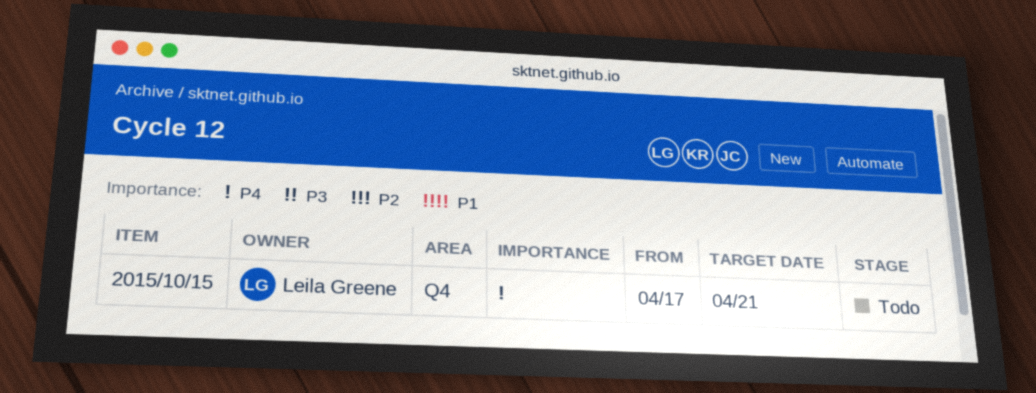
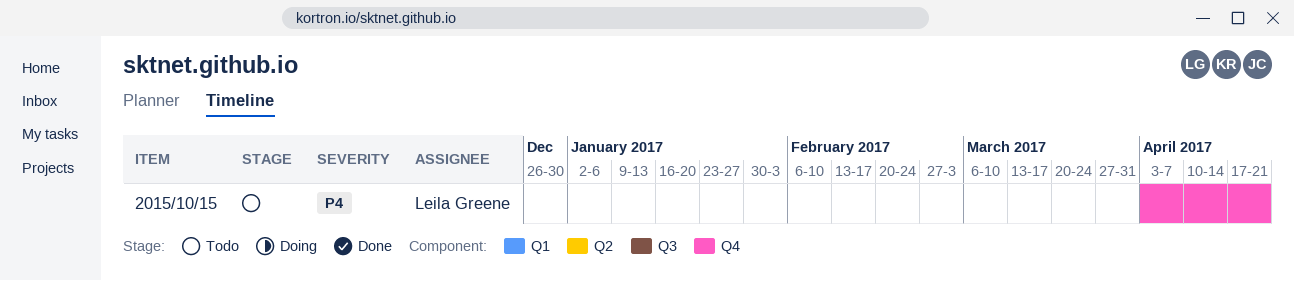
2015/10/15, start: Apr 17 -> Apr 3

